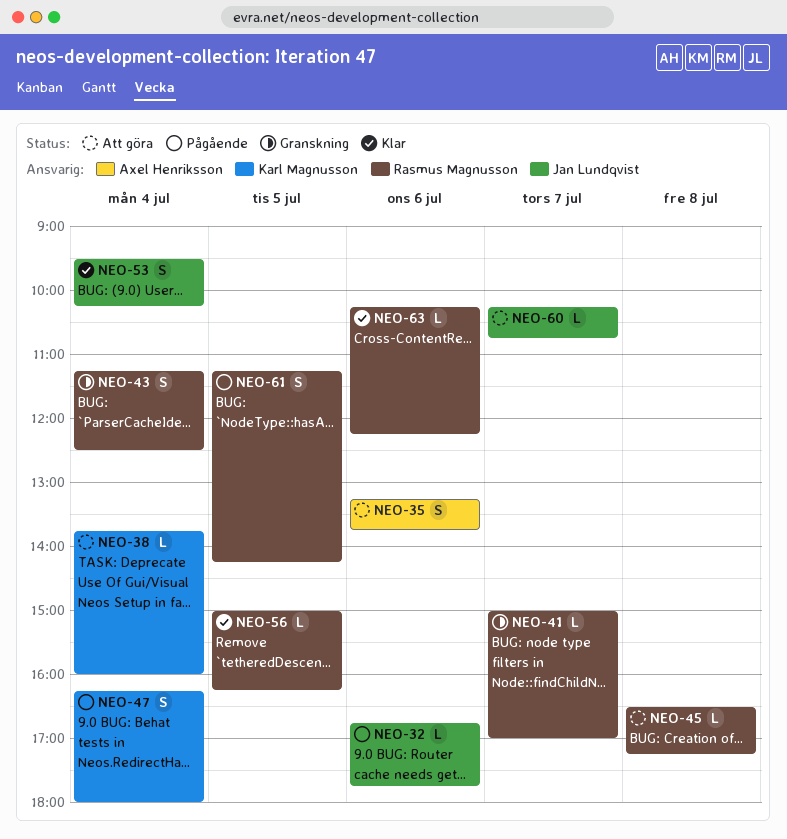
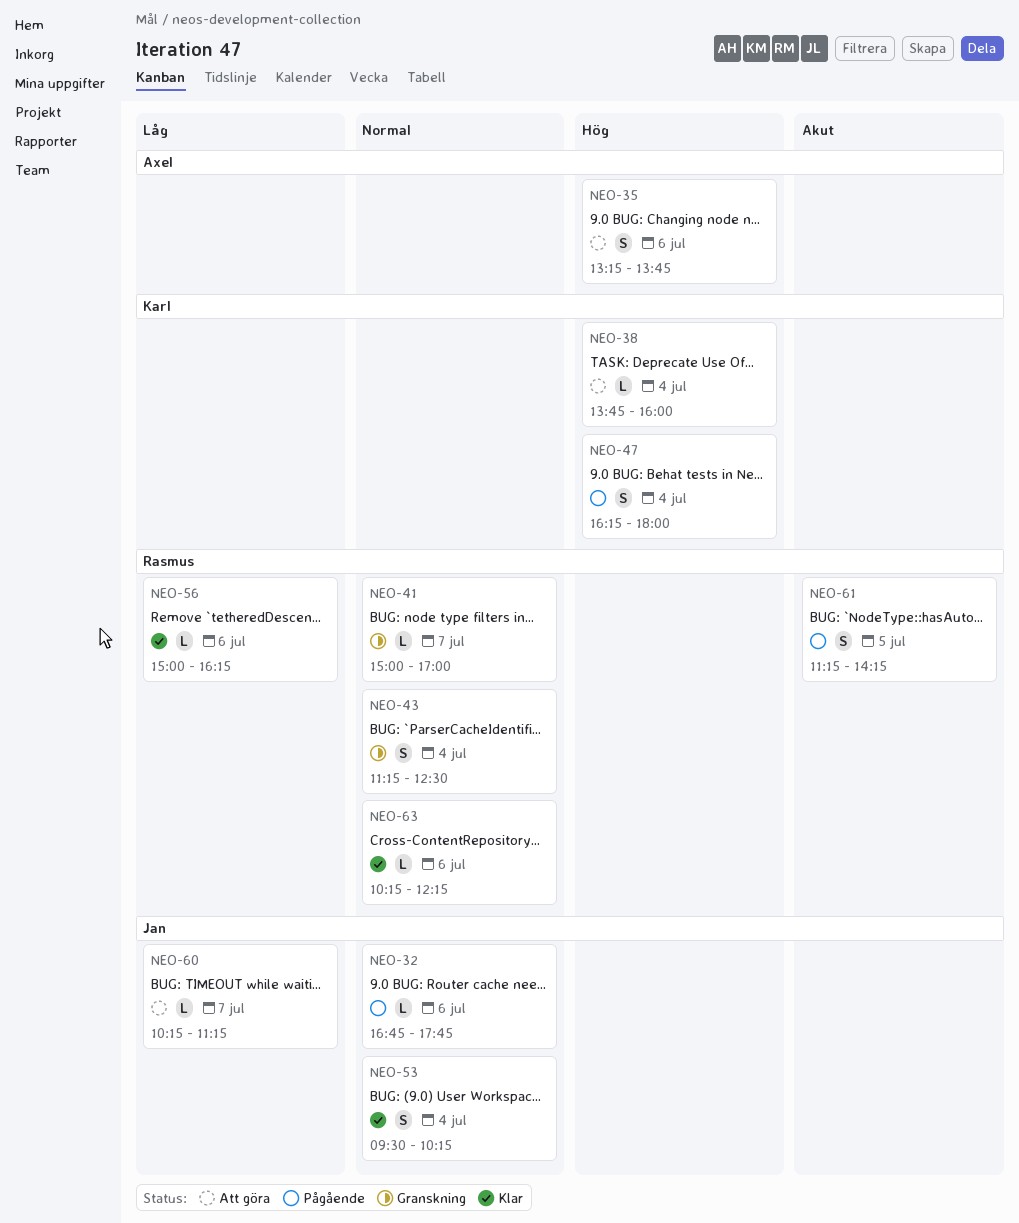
NEO-45: present -> none
NEO-56, day: Jul 5 -> Jul 6
NEO-60, ends: 10:45 -> 11:15

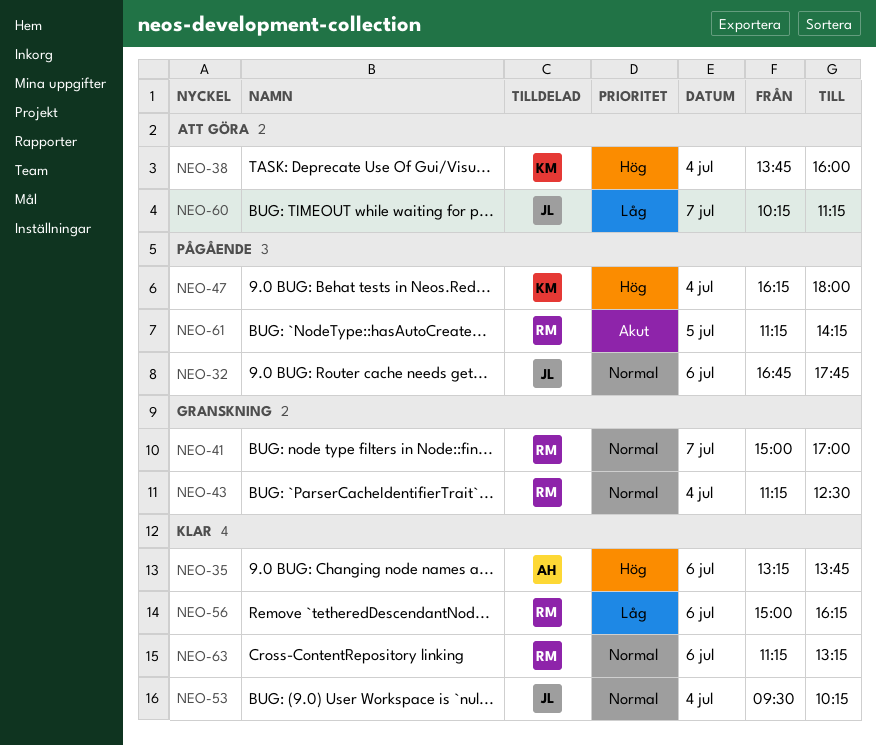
NEO-35, status: Att göra -> Klar
NEO-63, begins: 10:15 -> 11:15
NEO-63, ends: 12:15 -> 13:15

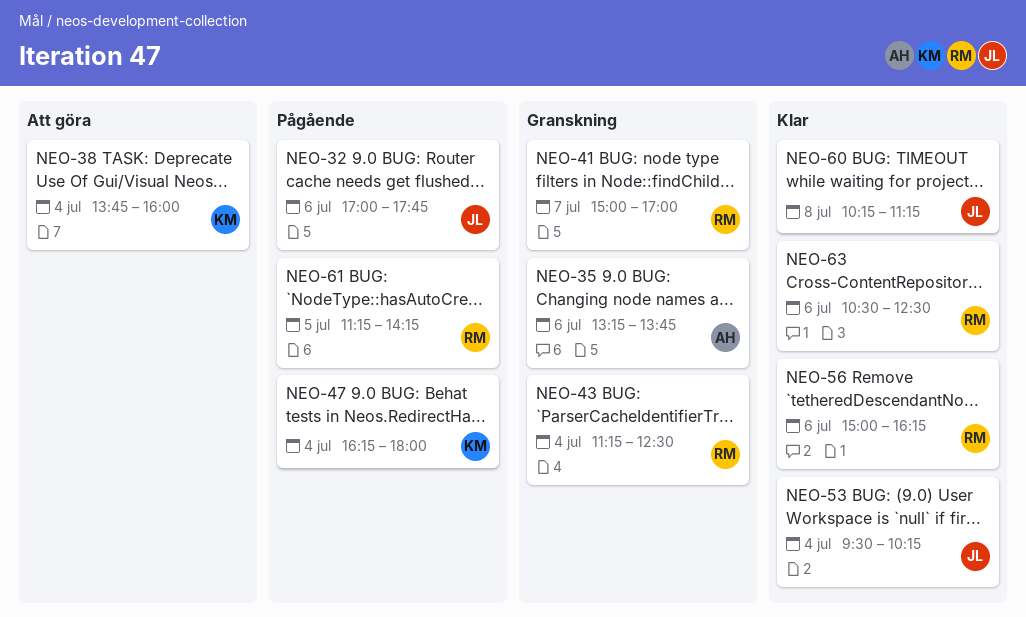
NEO-32, begins: 16:45 -> 17:00
NEO-35, status: Klar -> Granskning
NEO-60, status: Att göra -> Klar
NEO-60, day: Jul 7 -> Jul 8
NEO-63, begins: 11:15 -> 10:30
NEO-63, ends: 13:15 -> 12:30

